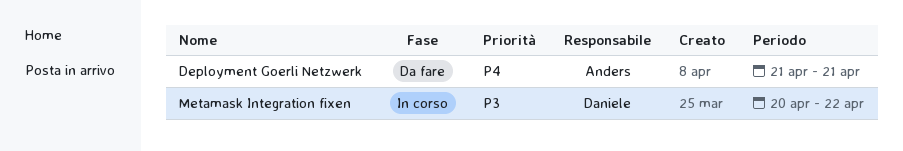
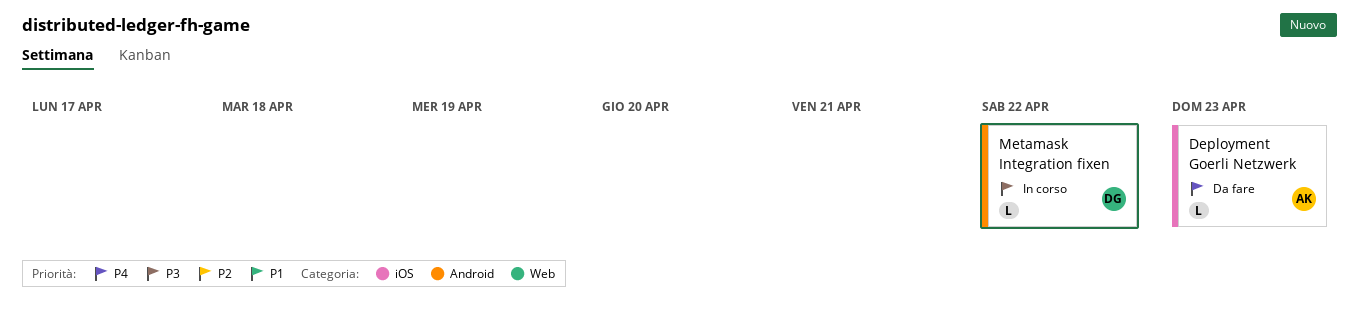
Deployment Goerli Netzwerk, due: Apr 21 -> Apr 23

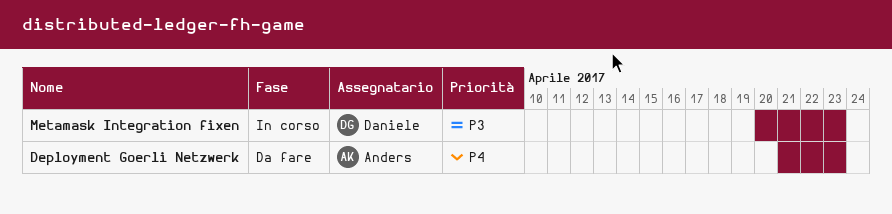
Metamask Integration fixen, due: Apr 22 -> Apr 23

